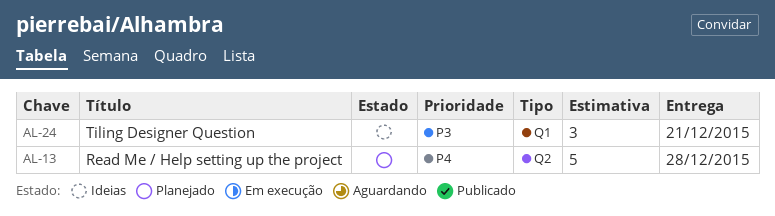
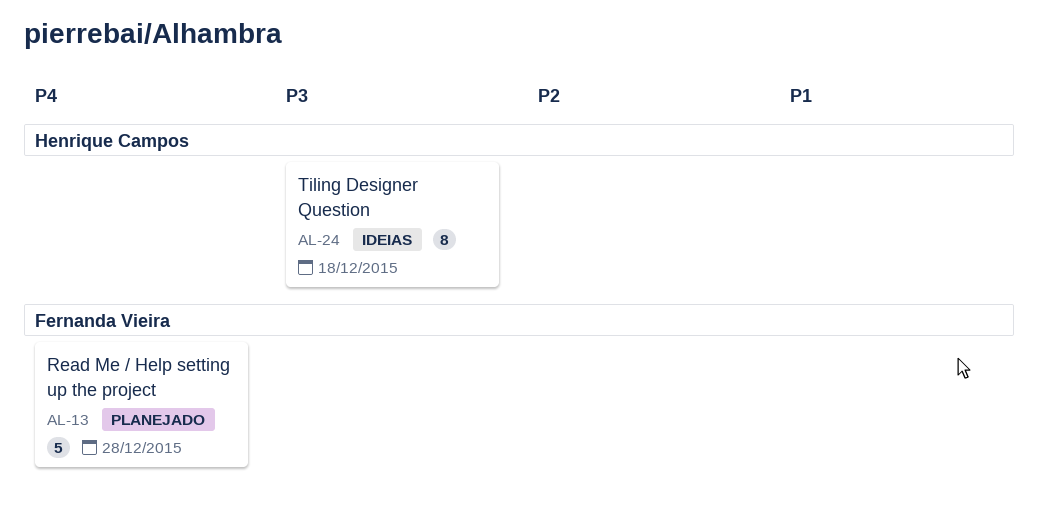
AL-24, estimate: 3 -> 8
AL-24, due: Dec 21 -> Dec 18

